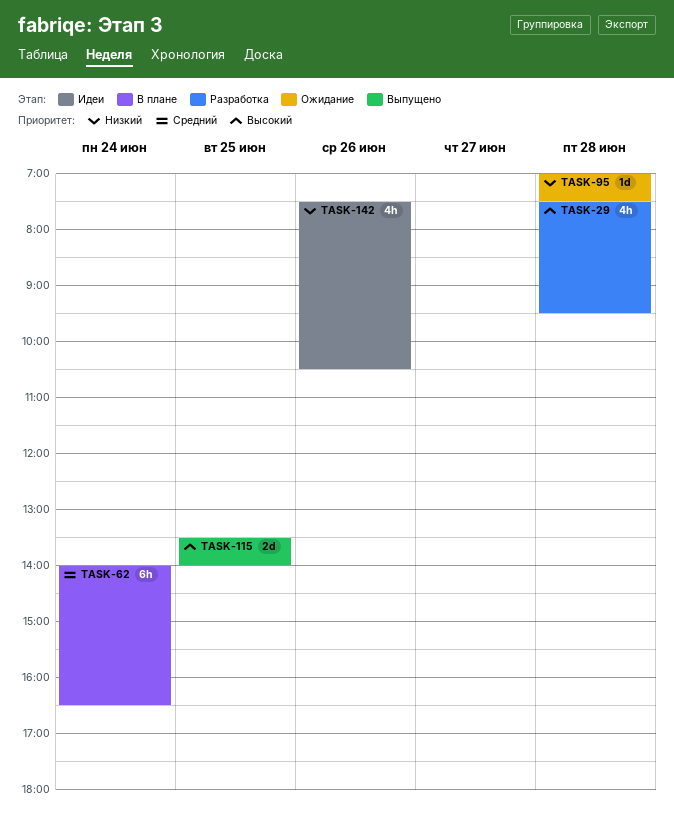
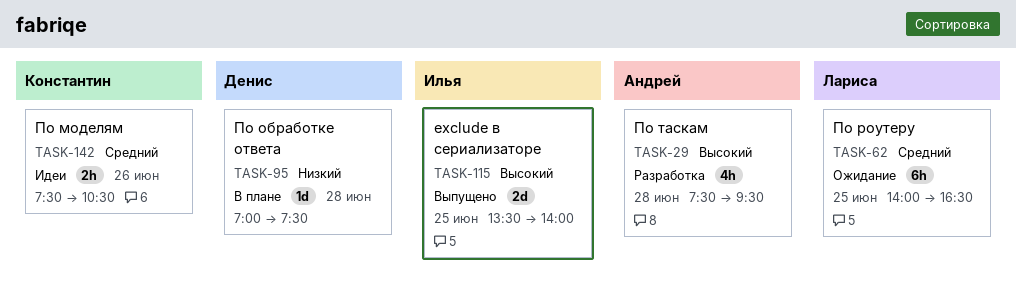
TASK-62, status: В плане -> Ожидание
TASK-62, day: Jun 24 -> Jun 25
TASK-95, status: Ожидание -> В плане
TASK-142, priority: Низкий -> Средний
TASK-142, estimate: 4h -> 2h

